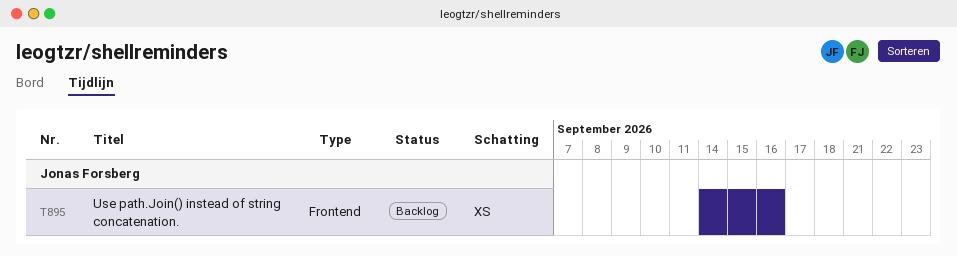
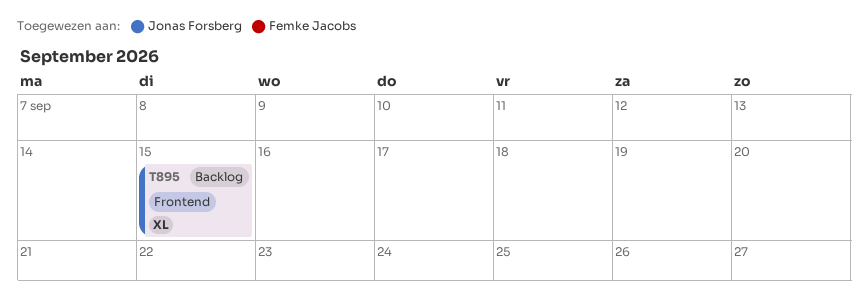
T895, estimate: XS -> XL
T895, due: Sep 16 -> Sep 15

